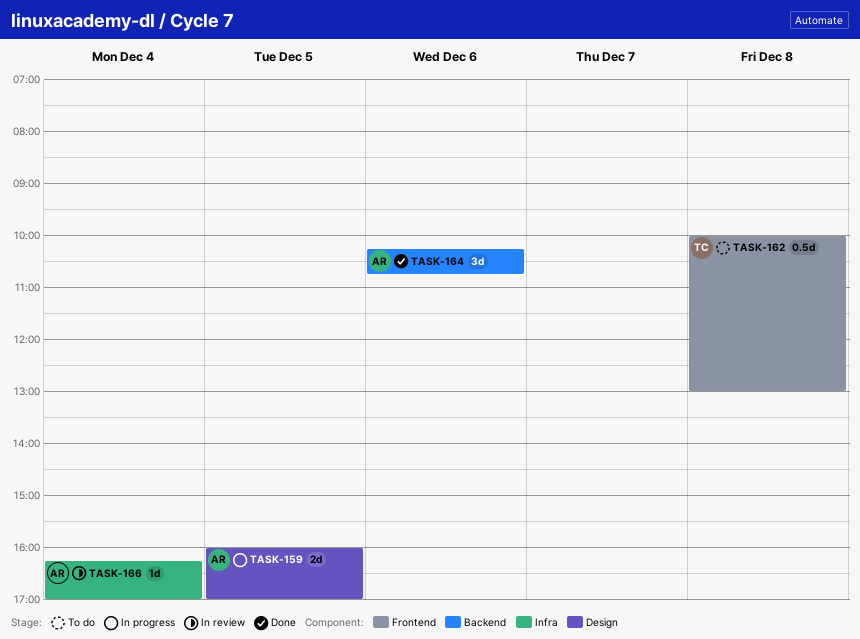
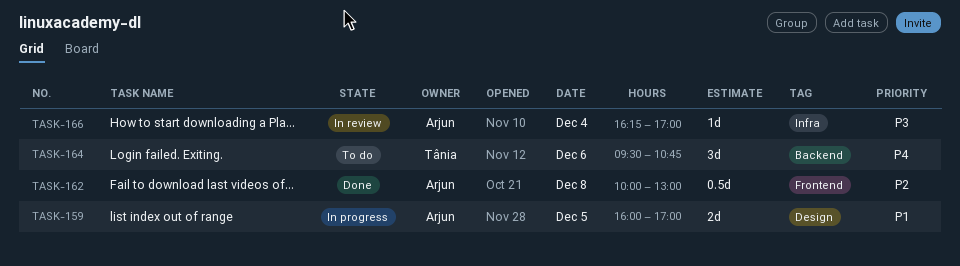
TASK-162, status: To do -> Done
TASK-162, owner: Tânia -> Arjun
TASK-164, status: Done -> To do
TASK-164, owner: Arjun -> Tânia
TASK-164, begins: 10:15 -> 09:30

